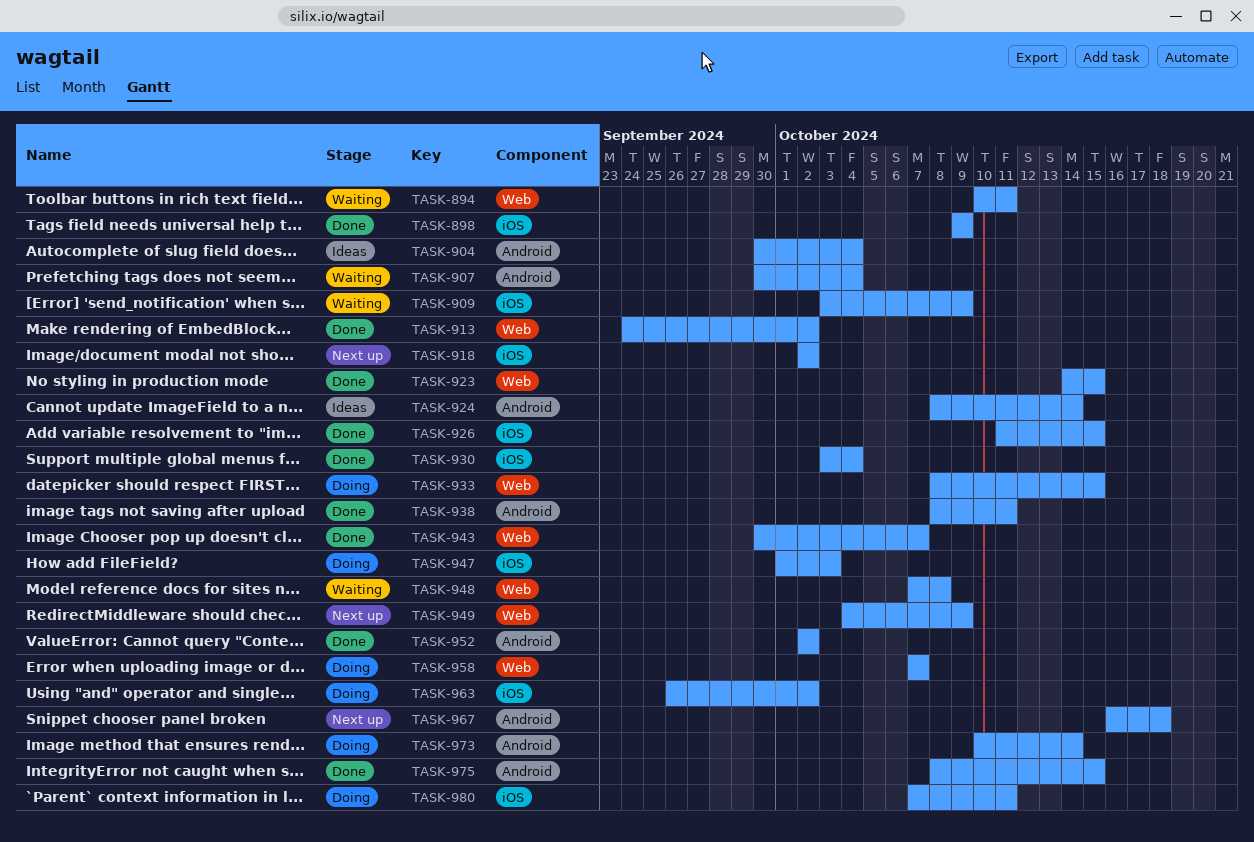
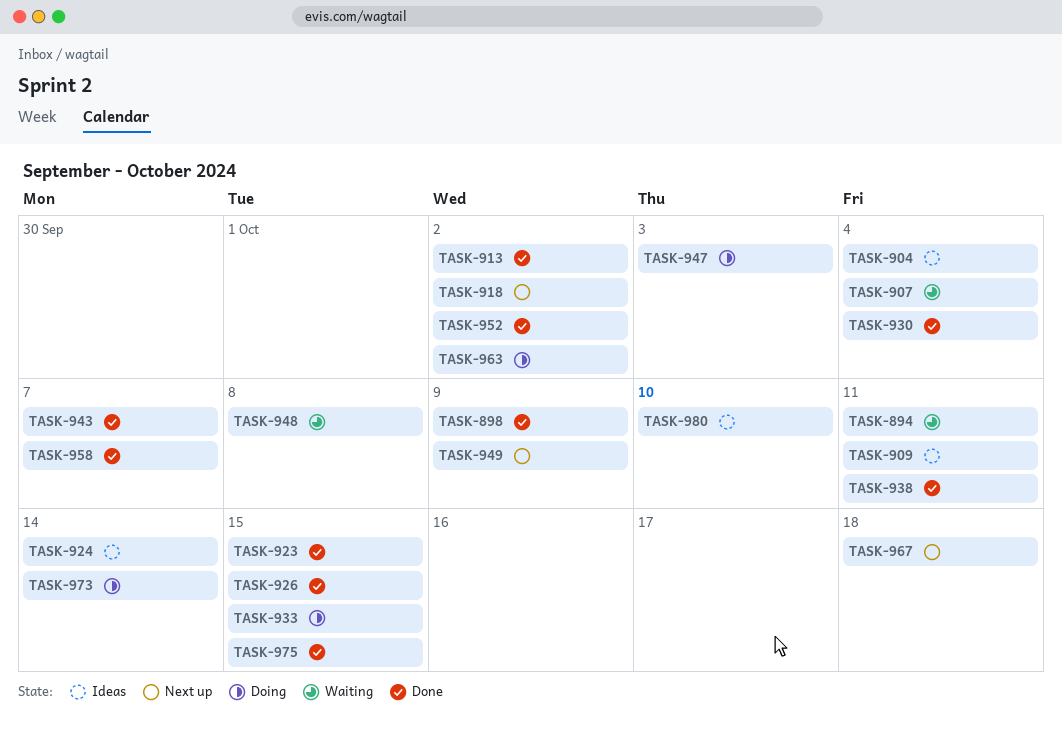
TASK-909, status: Waiting -> Ideas
TASK-909, due: Oct 9 -> Oct 11
TASK-958, status: Doing -> Done
TASK-980, status: Doing -> Ideas
TASK-980, due: Oct 11 -> Oct 10

